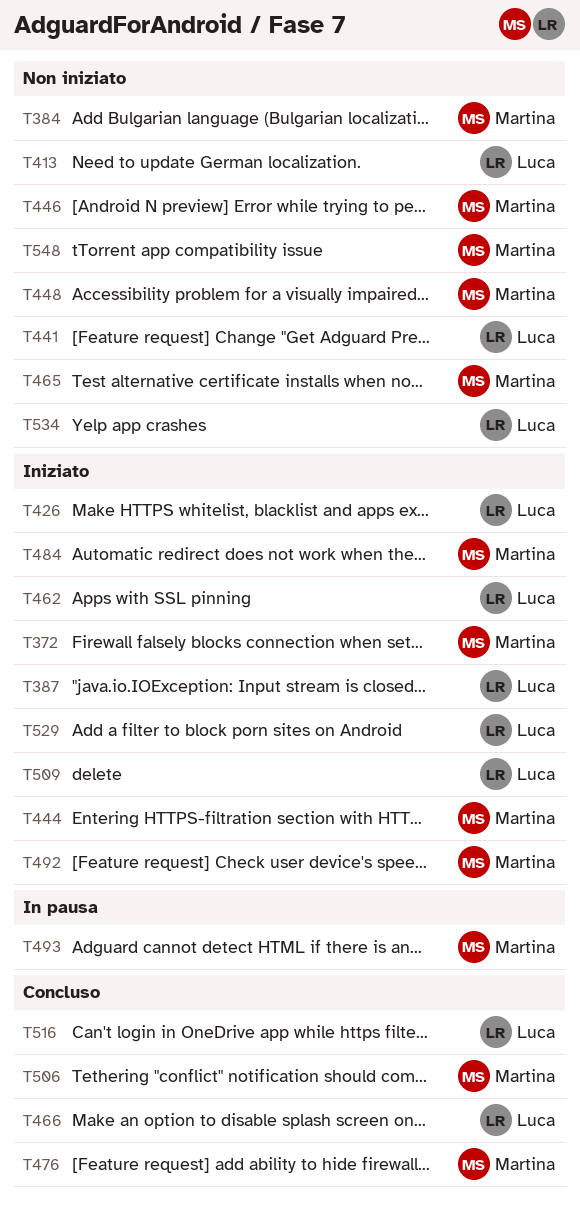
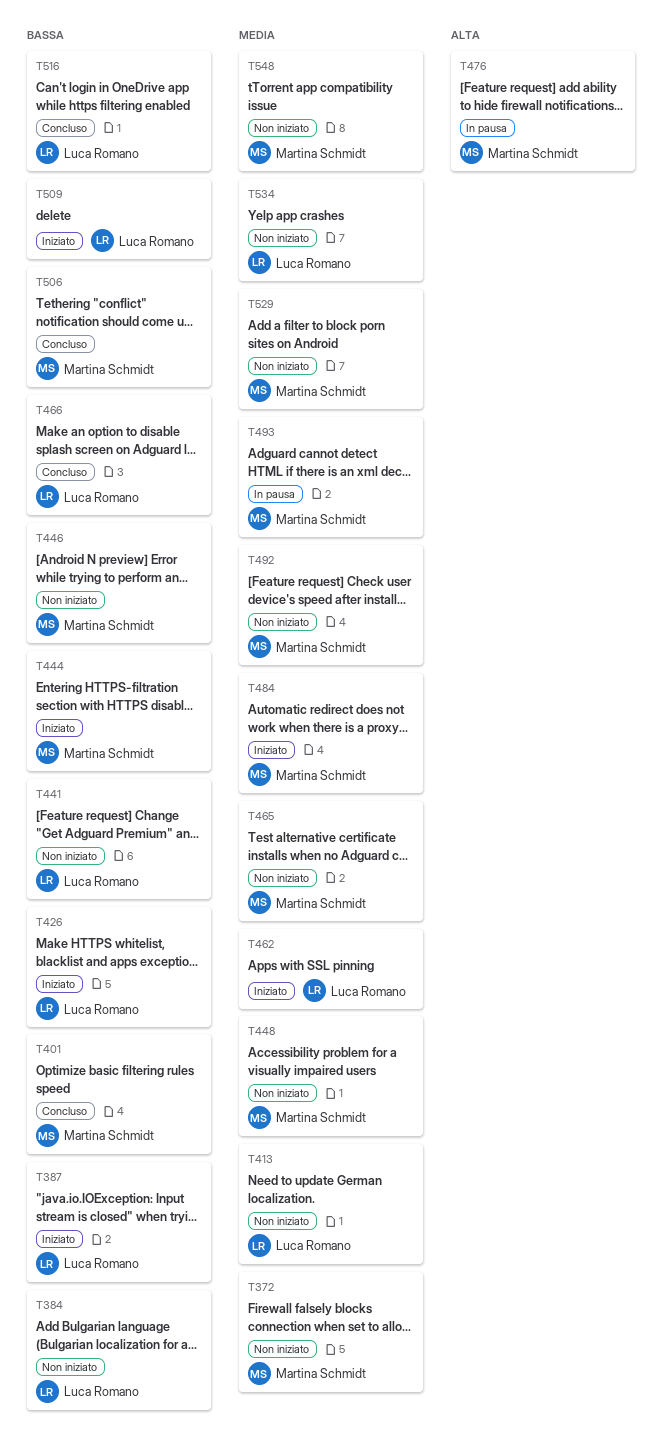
T372, status: Iniziato -> Non iniziato
T384, owner: Martina Schmidt -> Luca Romano
T401: none -> present
T476, status: Concluso -> In pausa
T492, status: Iniziato -> Non iniziato
T529, status: Iniziato -> Non iniziato
T529, owner: Luca Romano -> Martina Schmidt

